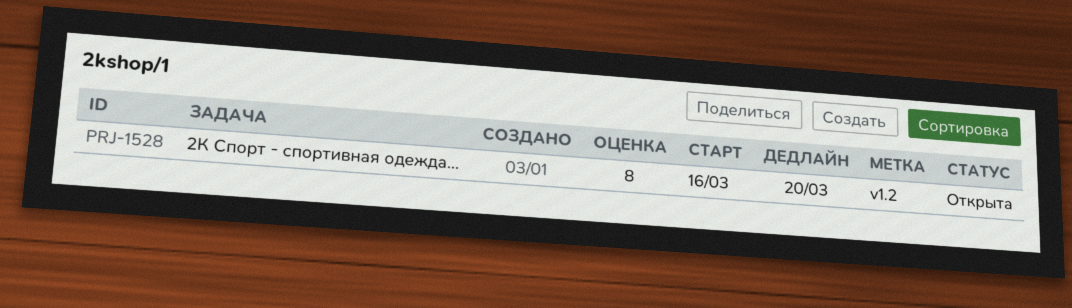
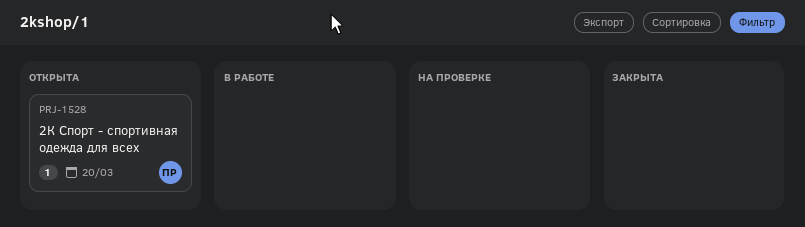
PRJ-1528, estimate: 8 -> 1

